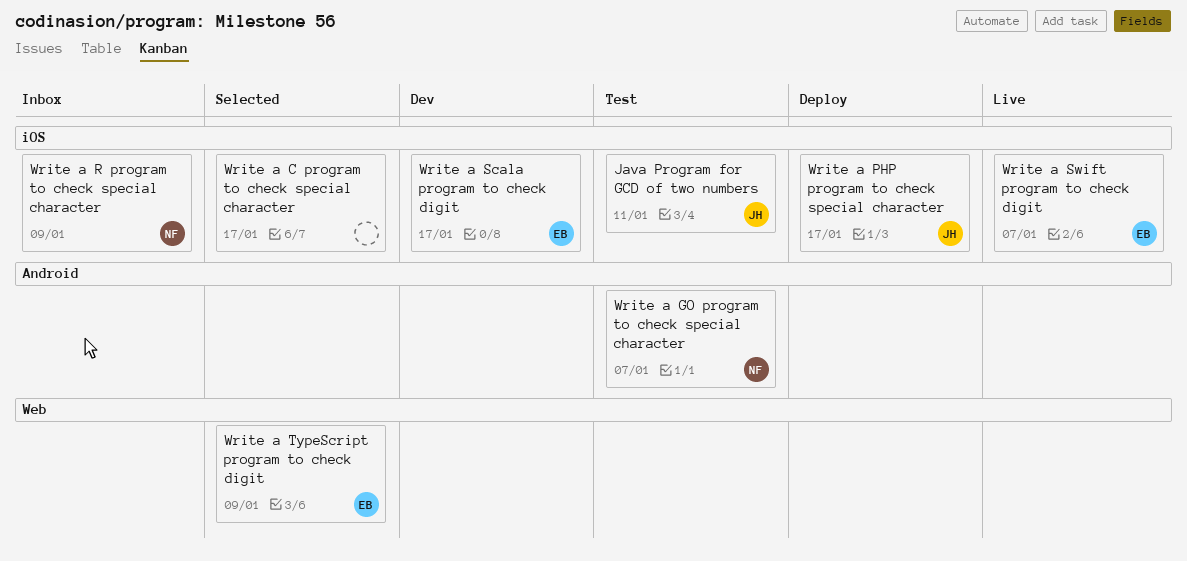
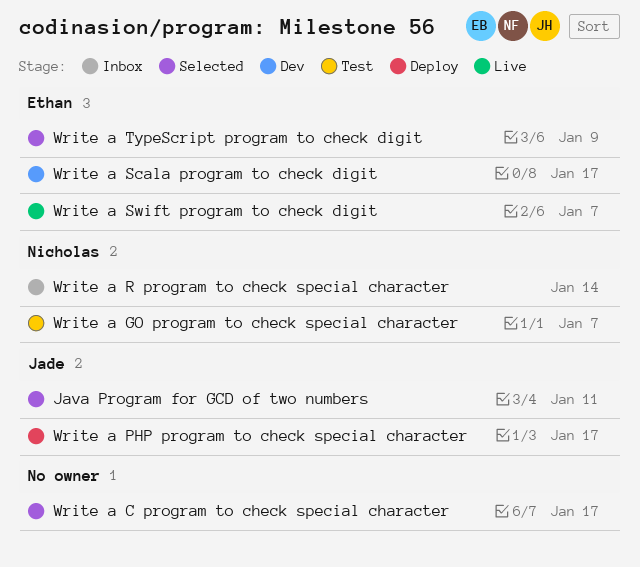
Java Program for GCD of two numbers, status: Test -> Selected
Write a R program to check special character, due: Jan 9 -> Jan 14

